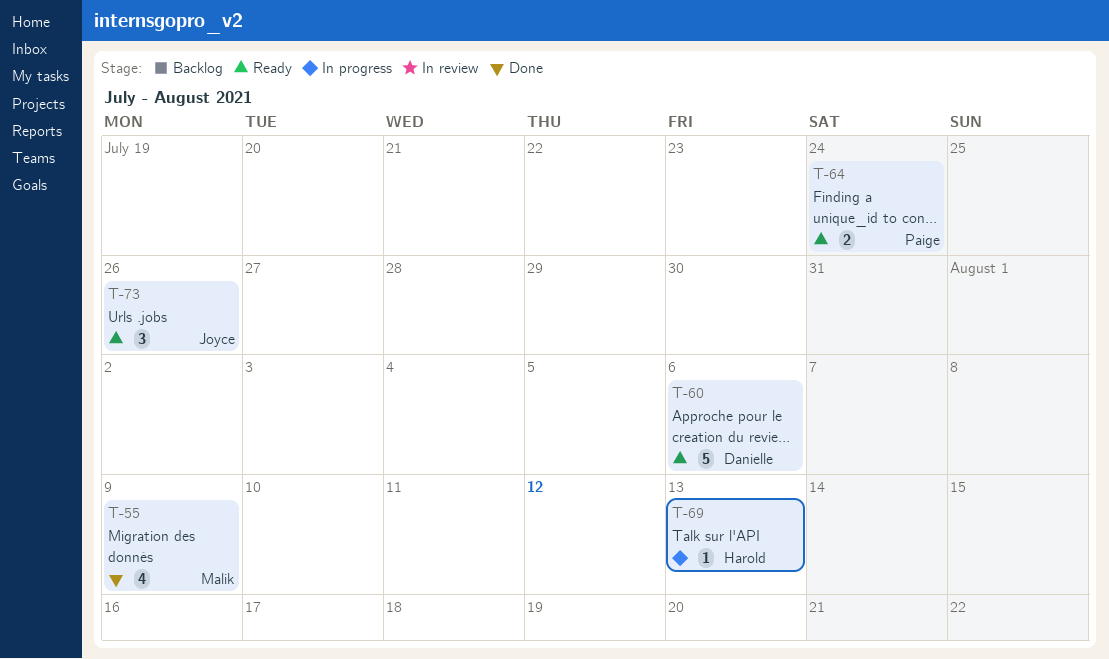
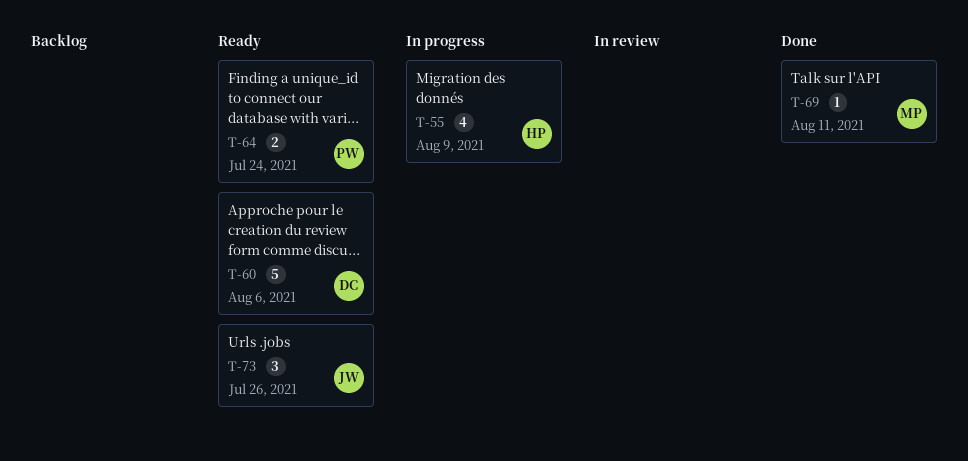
T-55, status: Done -> In progress
T-55, owner: Malik -> Harold
T-69, status: In progress -> Done
T-69, owner: Harold -> Malik
T-69, due: Aug 13 -> Aug 11

